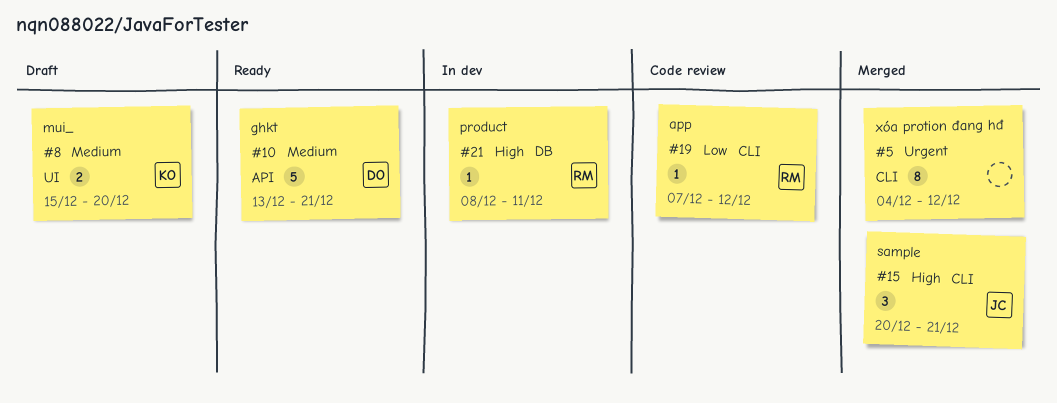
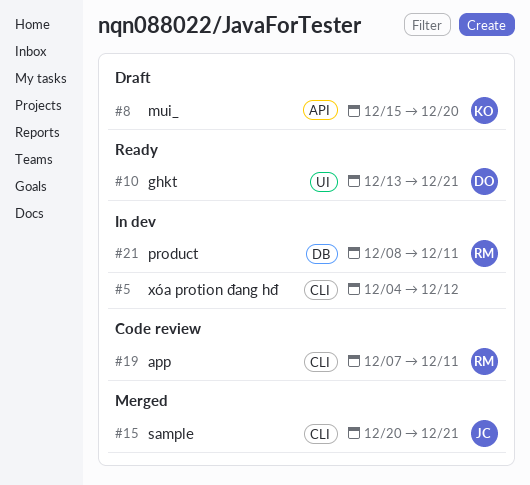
#5, status: Merged -> In dev
#8, label: UI -> API
#10, label: API -> UI
#19, due: Dec 12 -> Dec 11

